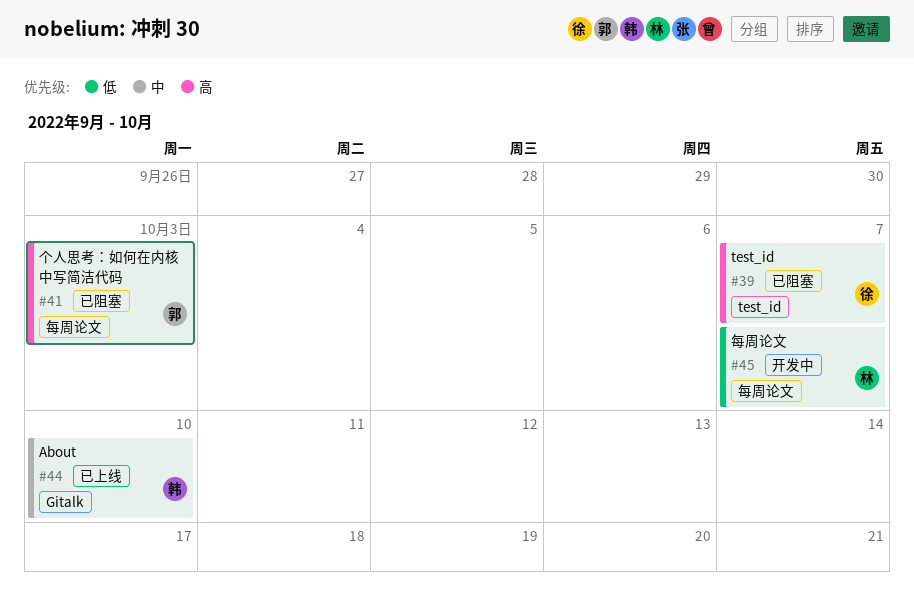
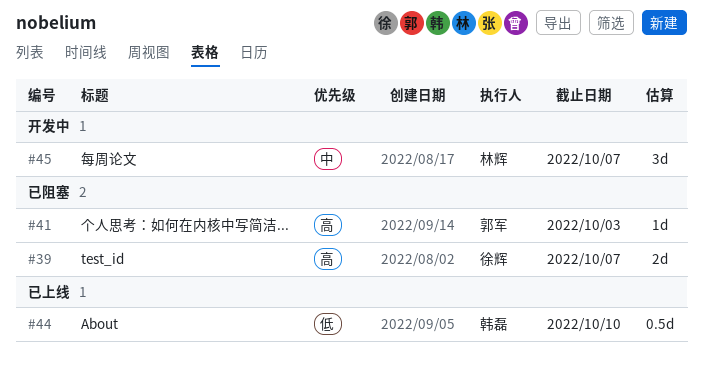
#44, priority: 中 -> 低
#45, priority: 低 -> 中

